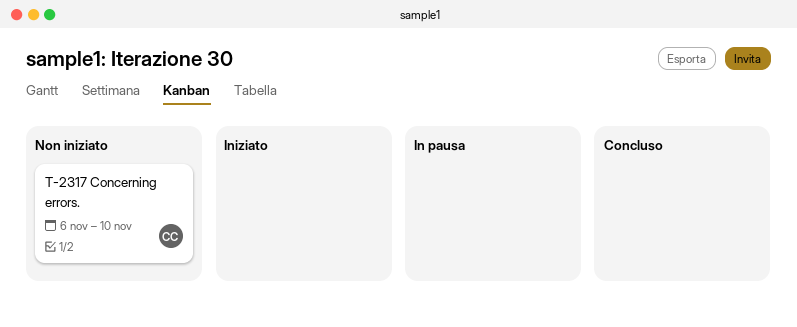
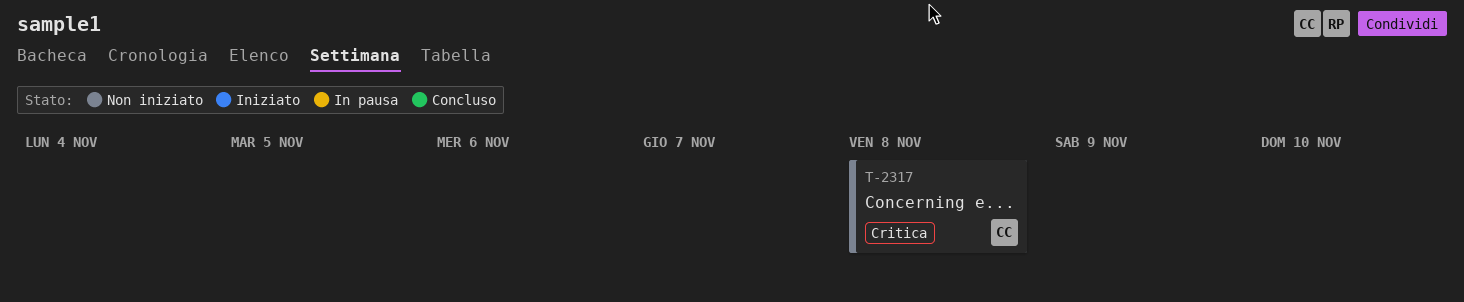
T-2317, due: Nov 10 -> Nov 8

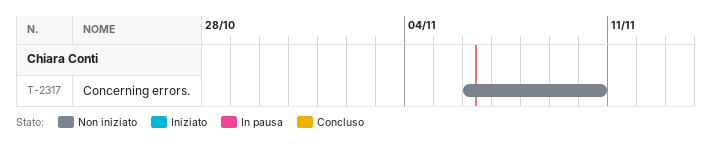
T-2317, due: Nov 8 -> Nov 10

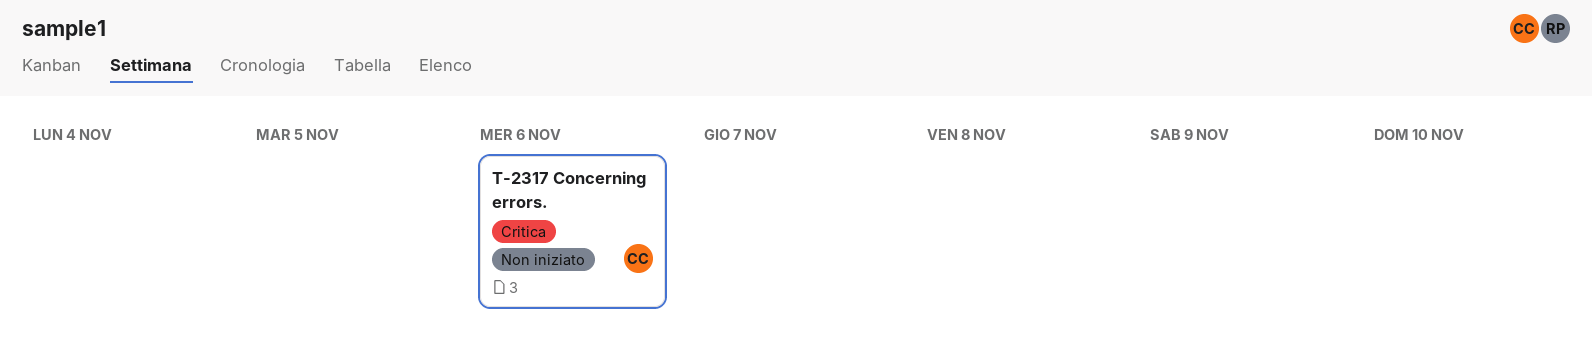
T-2317, due: Nov 10 -> Nov 6

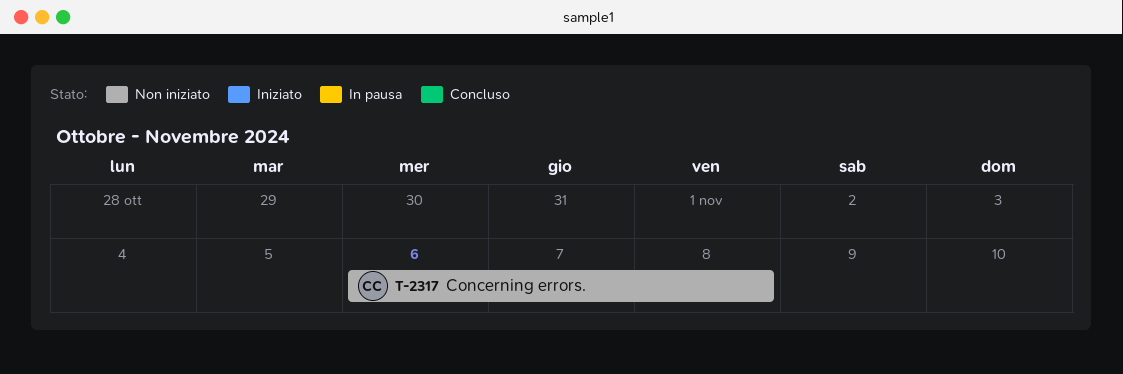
T-2317, due: Nov 6 -> Nov 8

